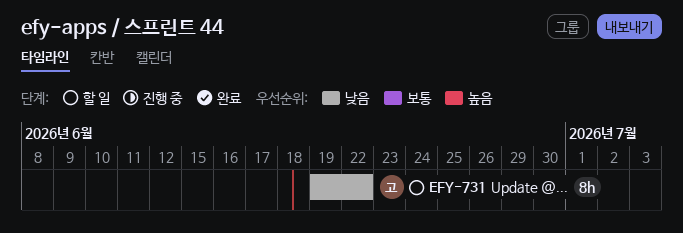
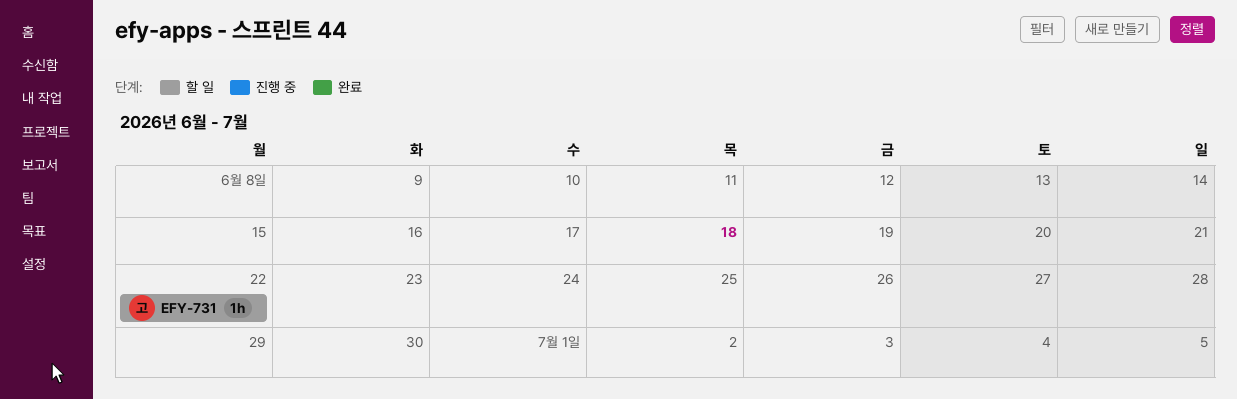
EFY-731, estimate: 8h -> 1h
EFY-731, start: Jun 19 -> Jun 22

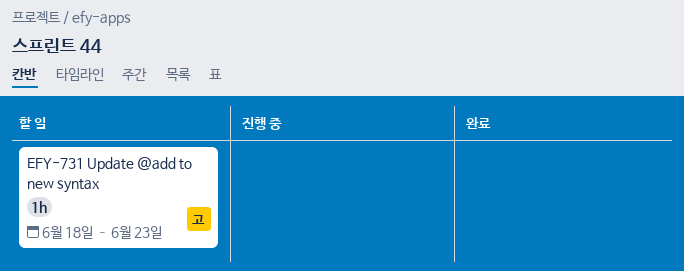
EFY-731, start: Jun 22 -> Jun 18
EFY-731, due: Jun 22 -> Jun 23

